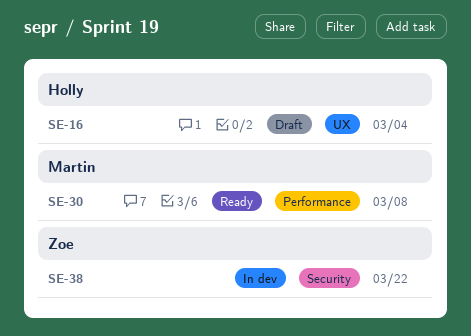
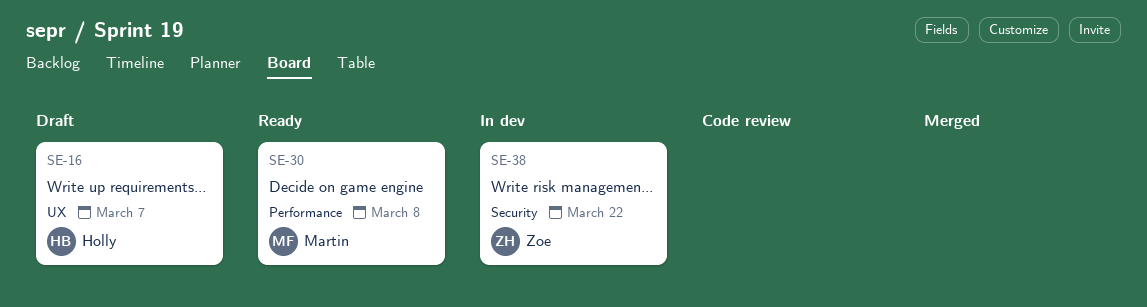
SE-16, due: Mar 4 -> Mar 7

